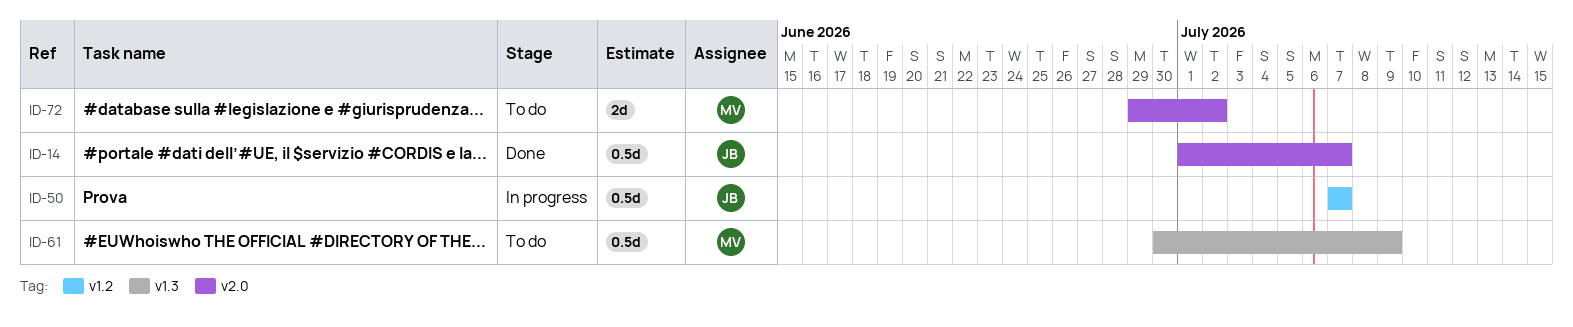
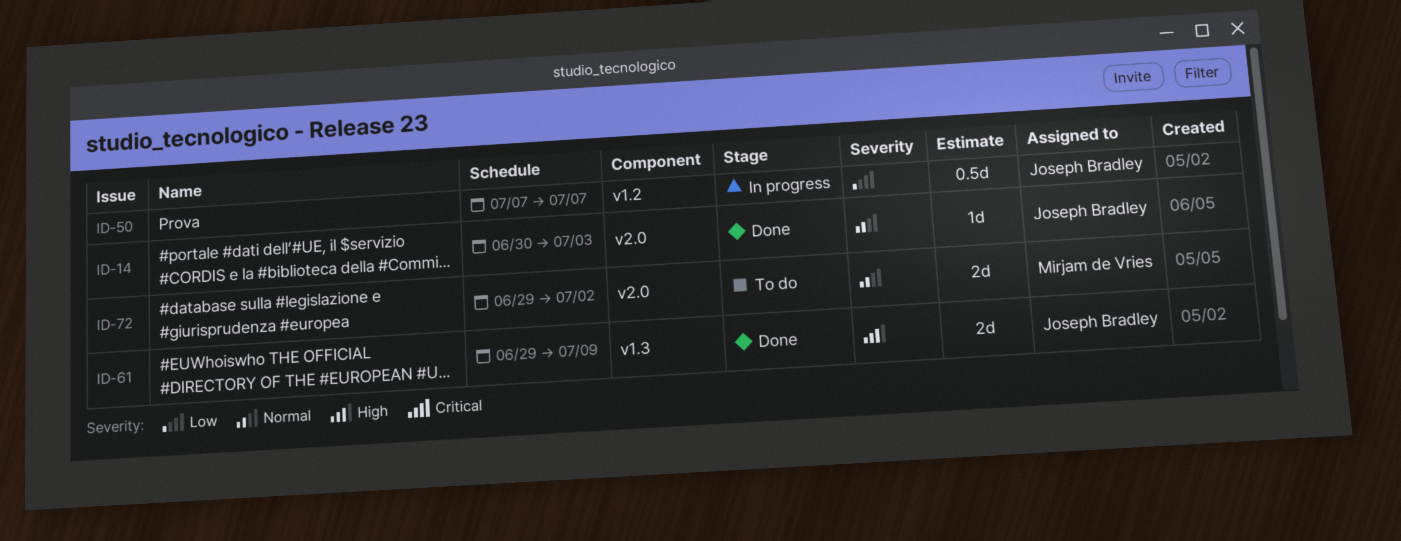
ID-14, estimate: 0.5d -> 1d
ID-14, start: Jul 1 -> Jun 30
ID-14, due: Jul 7 -> Jul 3
ID-61, status: To do -> Done
ID-61, owner: Mirjam de Vries -> Joseph Bradley
ID-61, estimate: 0.5d -> 2d
ID-61, start: Jun 30 -> Jun 29

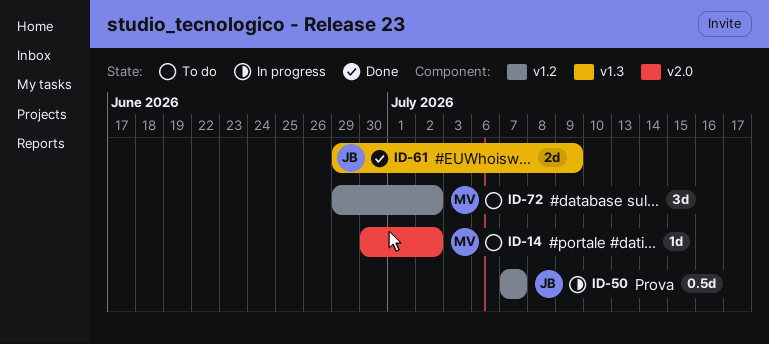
ID-14, status: Done -> To do
ID-14, owner: Joseph Bradley -> Mirjam de Vries
ID-14, due: Jul 3 -> Jul 2
ID-72, label: v2.0 -> v1.2
ID-72, estimate: 2d -> 3d

